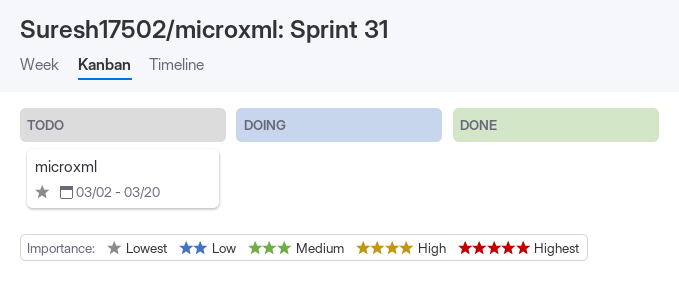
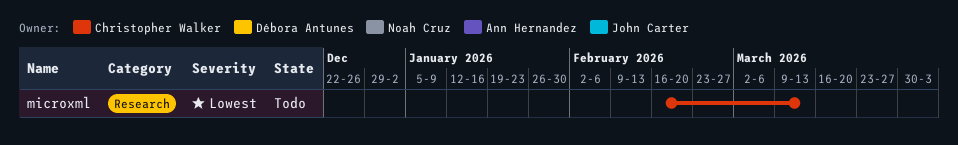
microxml, start: Mar 2 -> Feb 16
microxml, due: Mar 20 -> Mar 13

